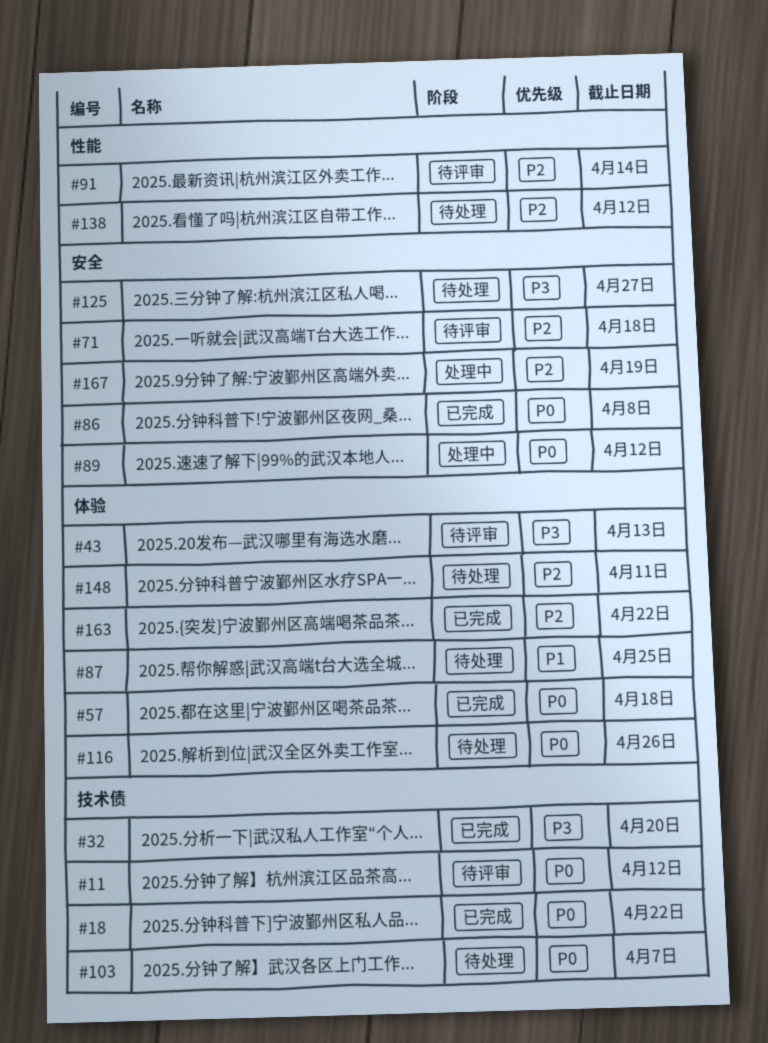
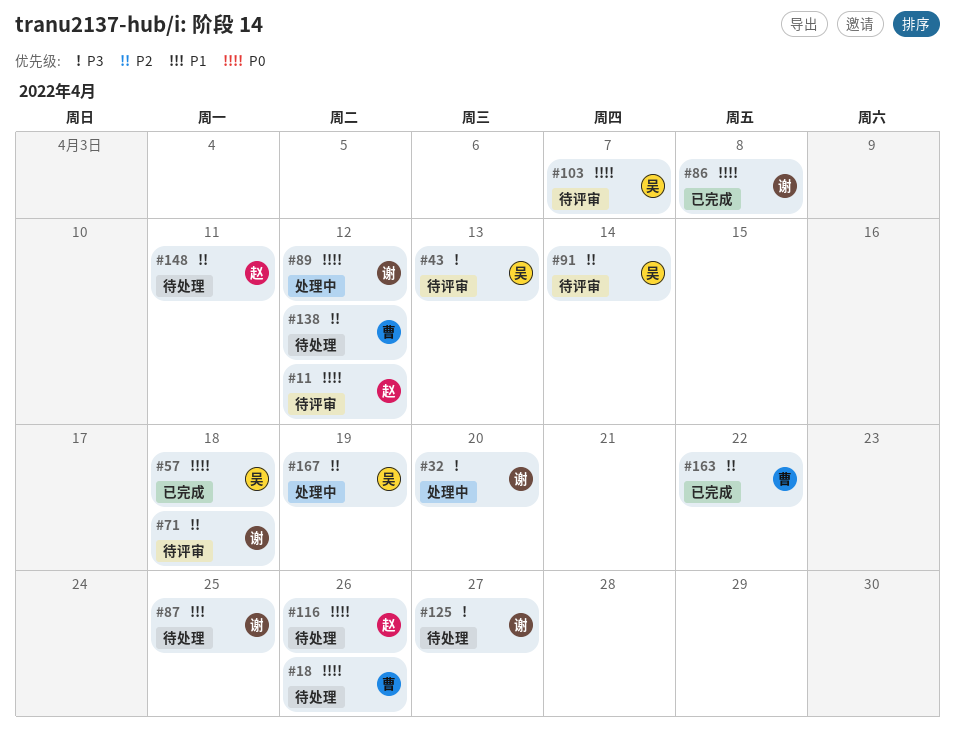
#18, status: 已完成 -> 待处理
#18, due: Apr 22 -> Apr 26
#32, status: 已完成 -> 处理中
#103, status: 待处理 -> 待评审

